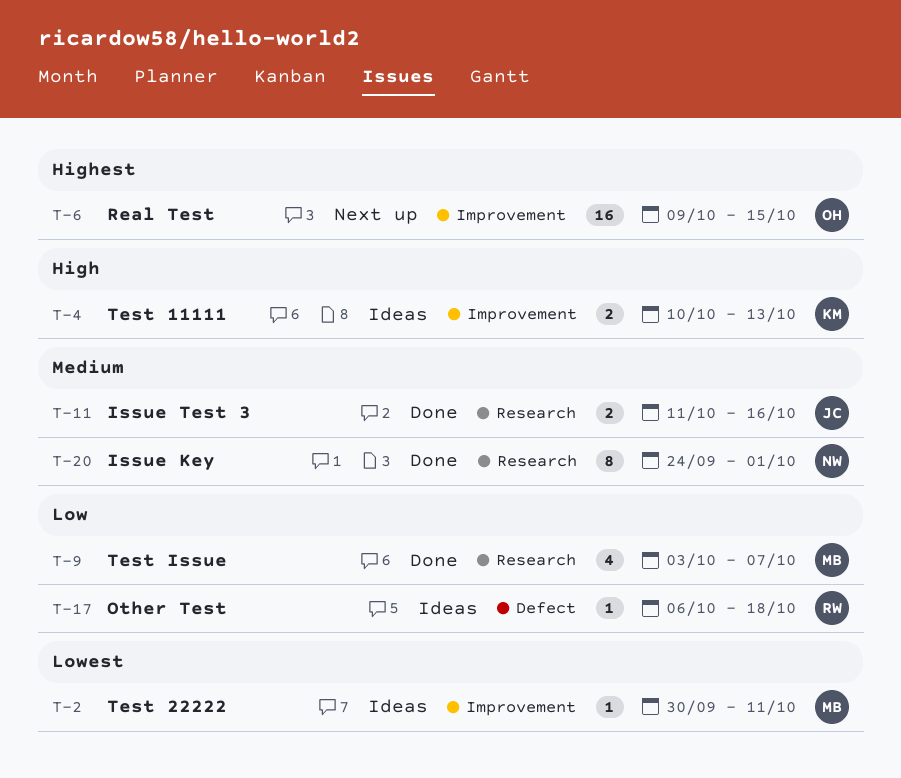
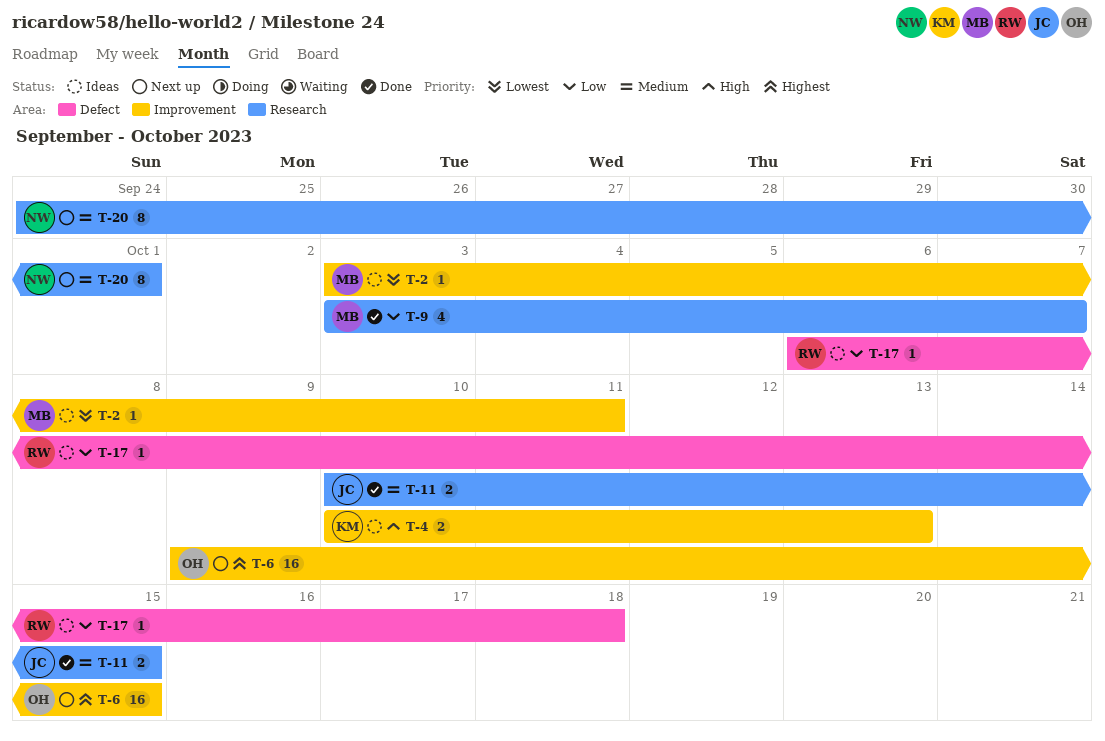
T-2, start: Sep 30 -> Oct 3
T-11, start: Oct 11 -> Oct 10
T-11, due: Oct 16 -> Oct 15
T-20, status: Done -> Next up

